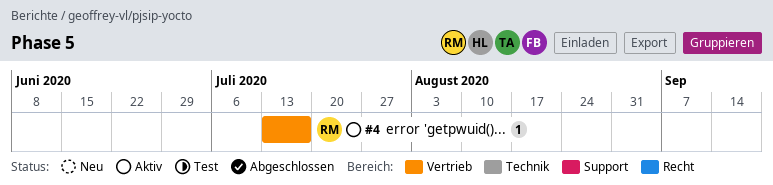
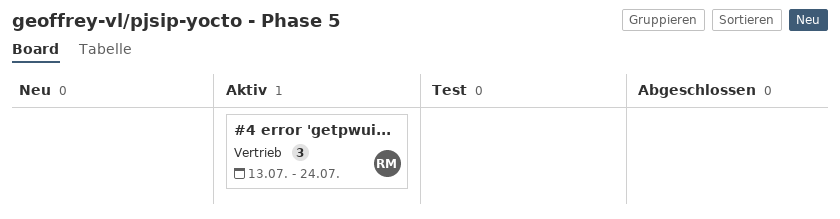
#4, estimate: 1 -> 3
#4, due: Jul 17 -> Jul 24

